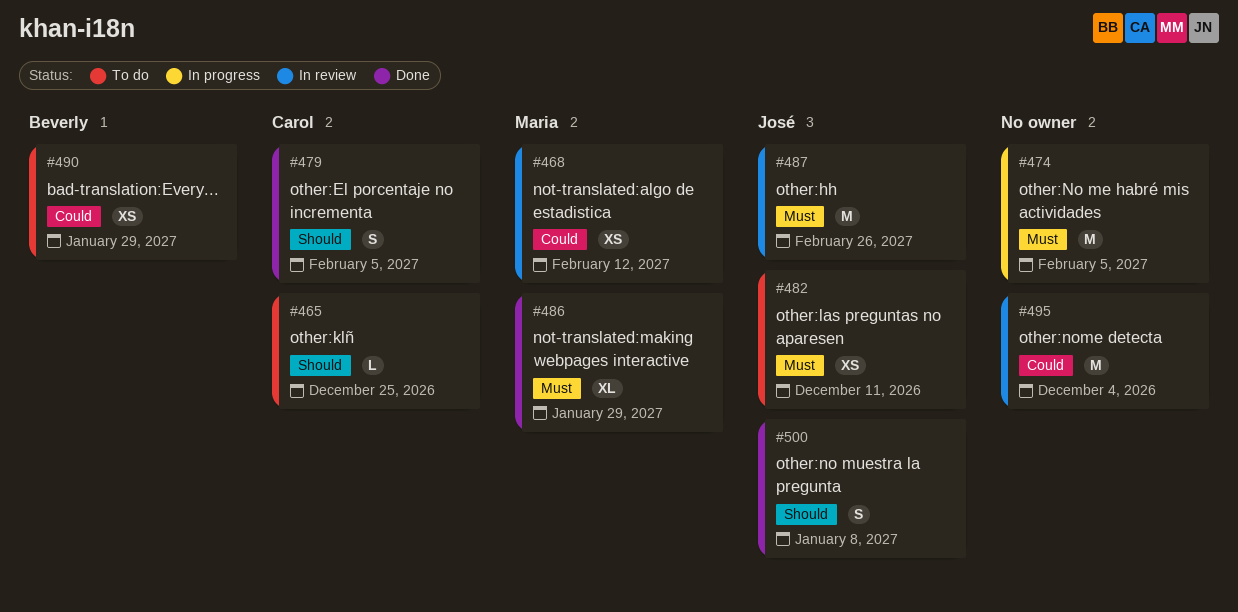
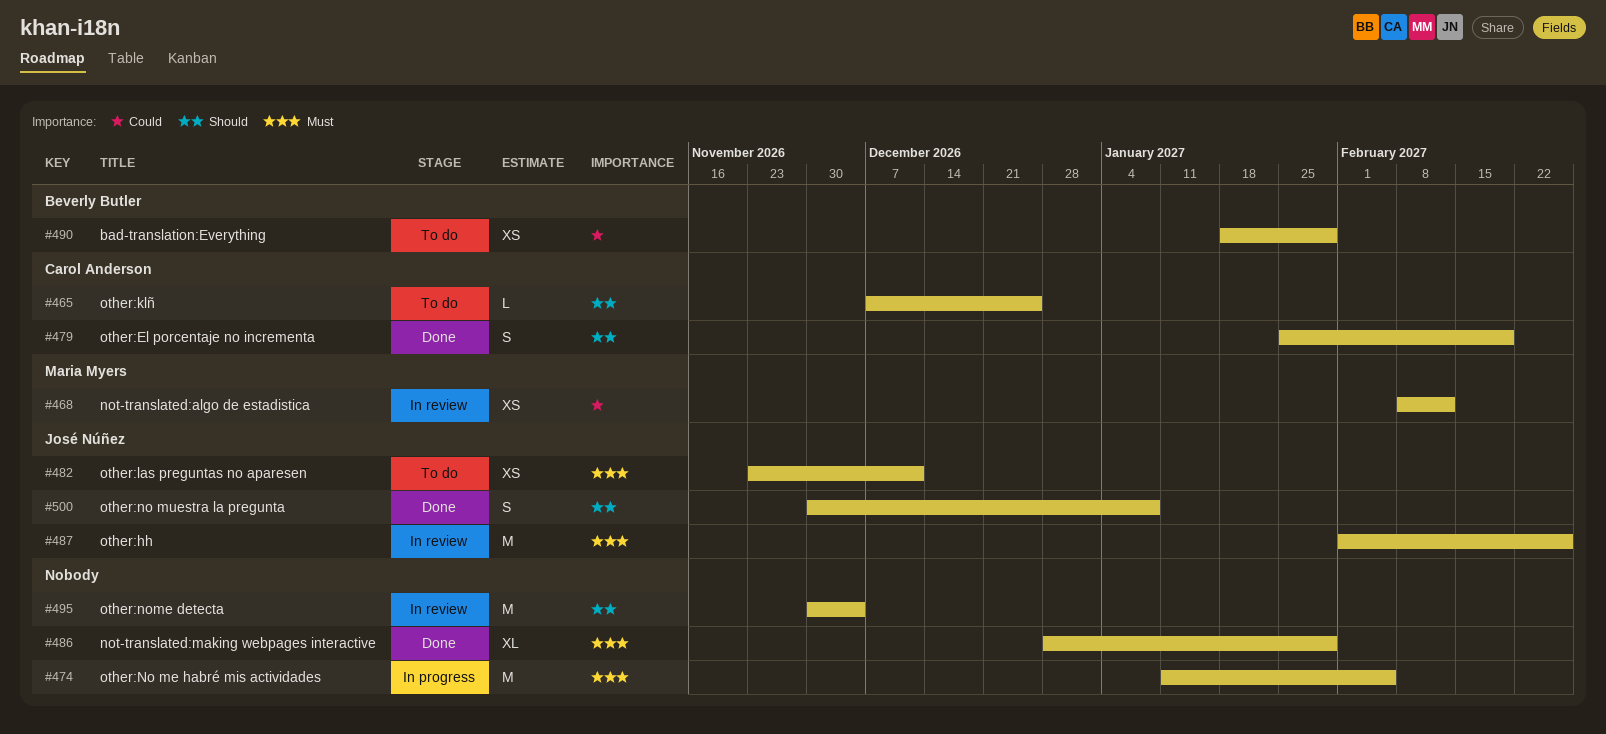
#479, due: Feb 5 -> Feb 19
#486, owner: Maria Myers -> none
#495, priority: Could -> Should

